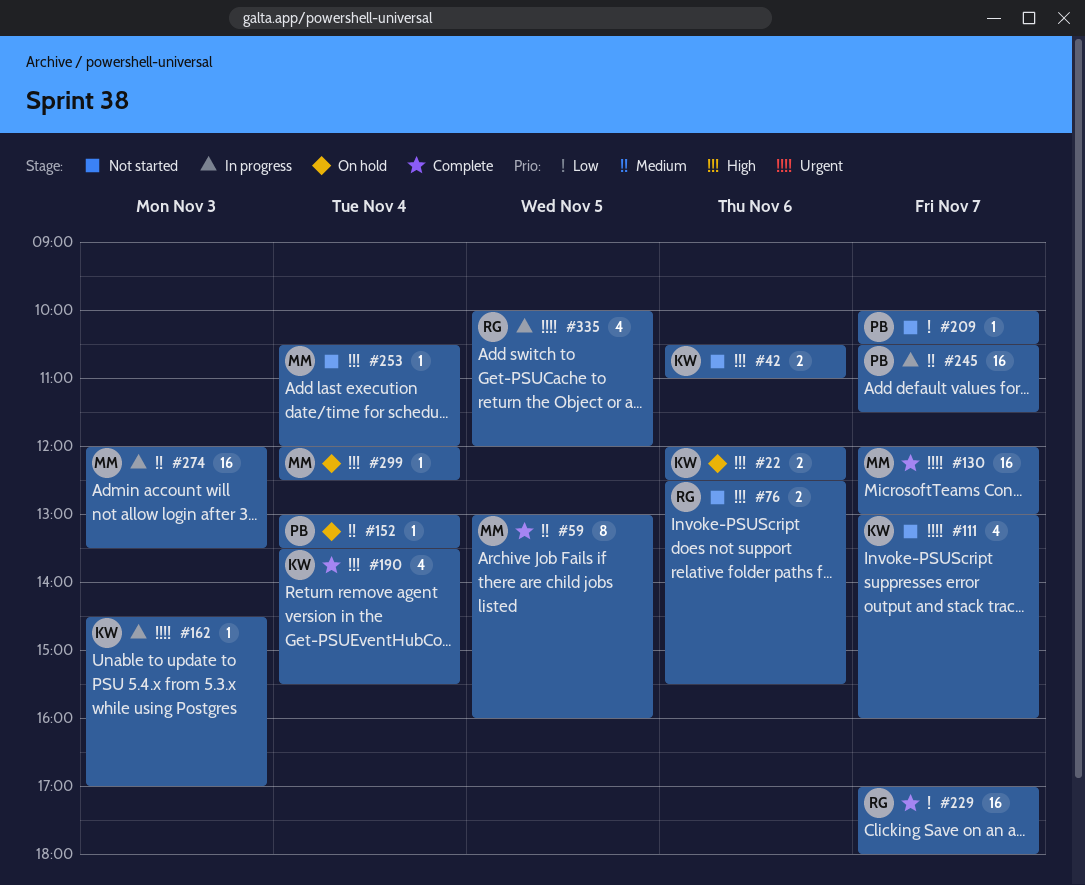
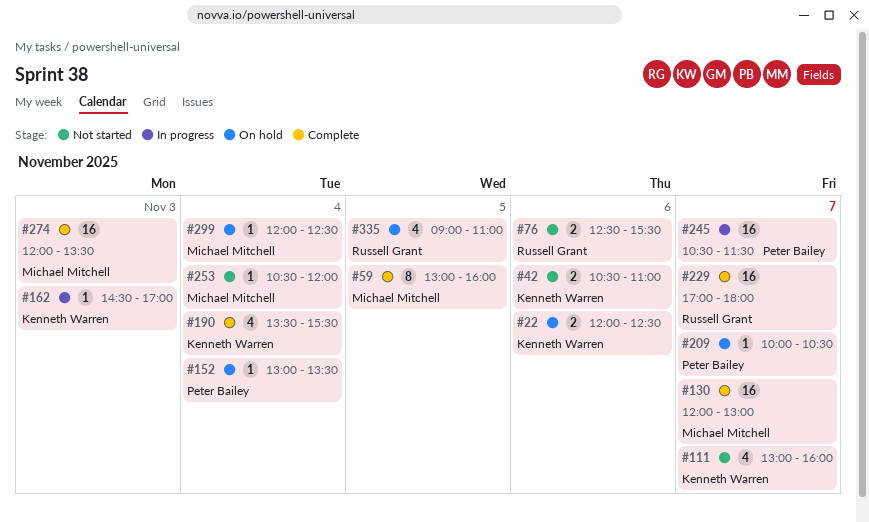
#209, status: Not started -> On hold
#274, status: In progress -> Complete
#335, status: In progress -> On hold
#335, begins: 10:00 -> 09:00
#335, ends: 12:00 -> 11:00

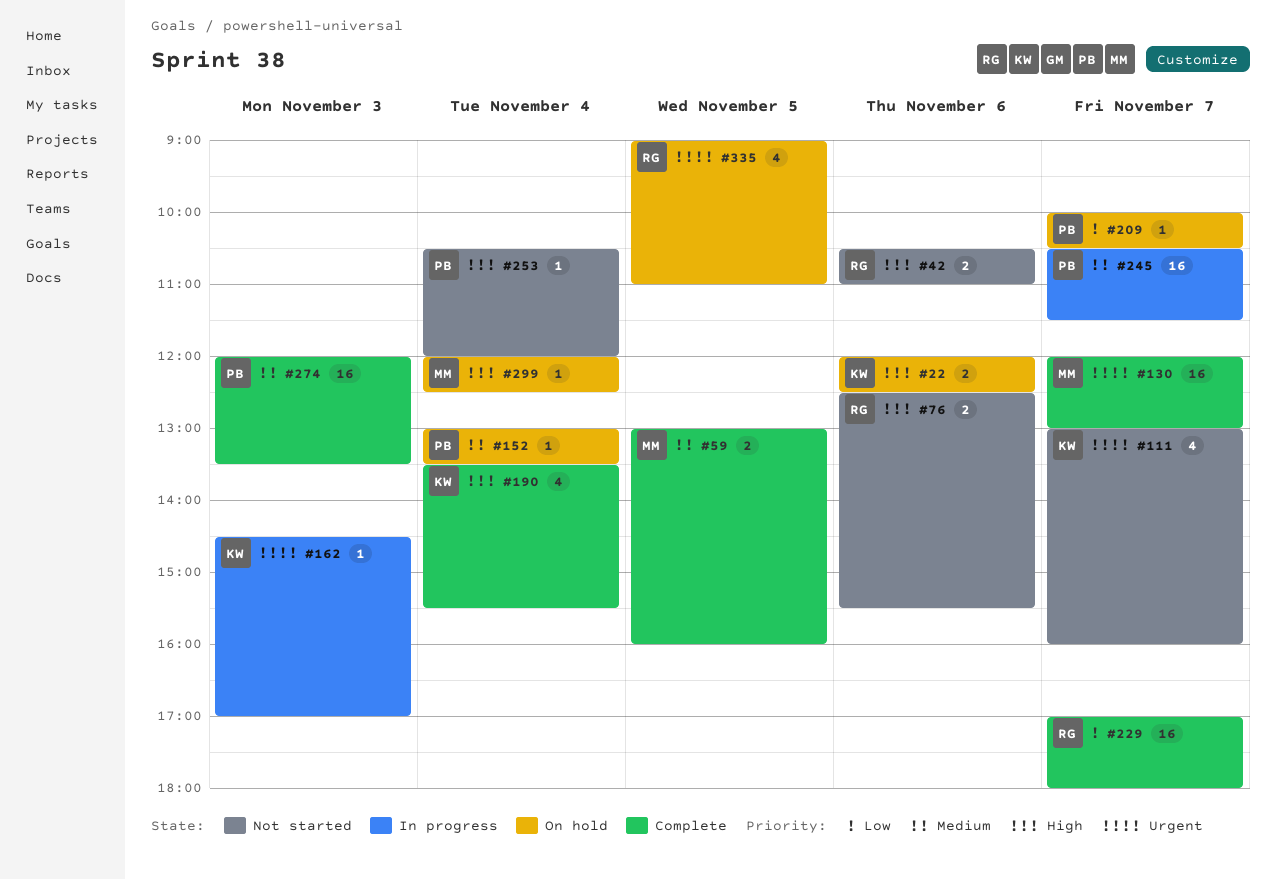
#42, owner: Kenneth Warren -> Russell Grant
#59, estimate: 8 -> 2
#253, owner: Michael Mitchell -> Peter Bailey
#274, owner: Michael Mitchell -> Peter Bailey

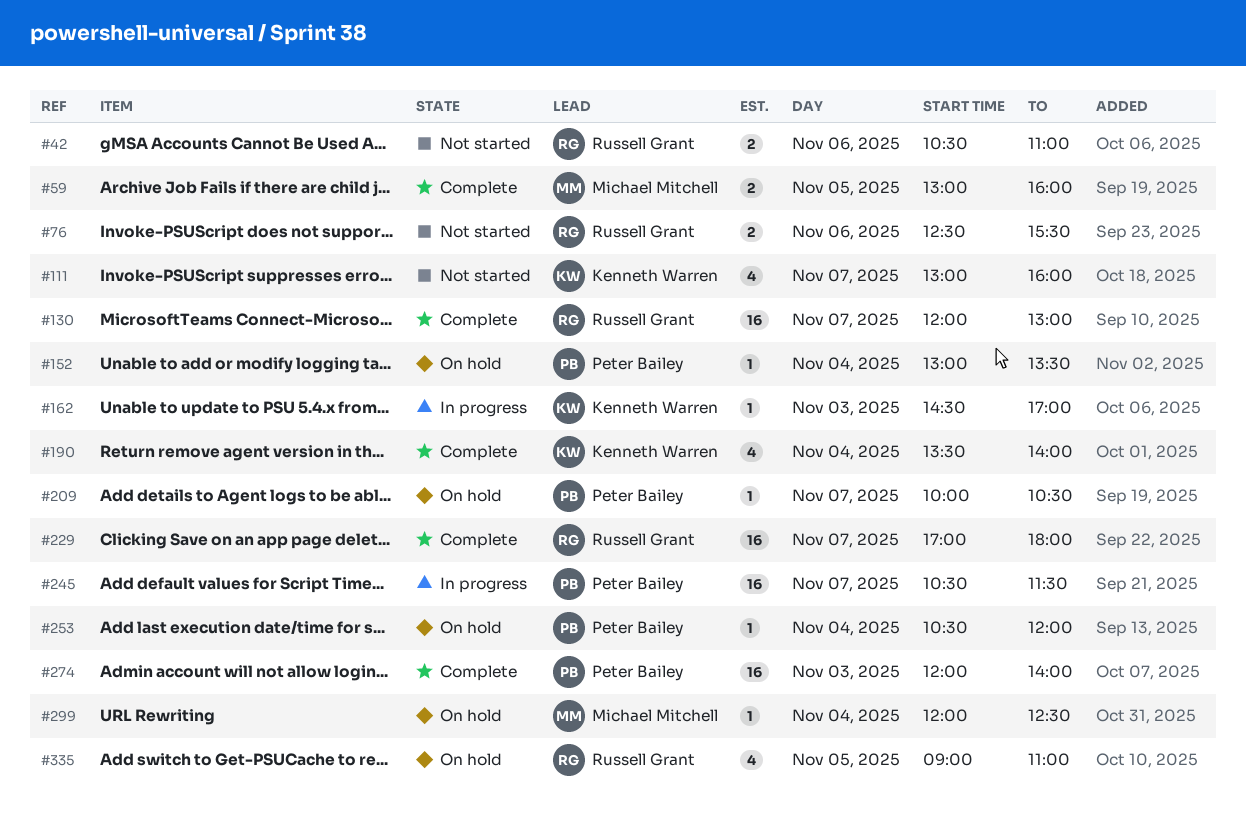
#22: present -> none
#130, owner: Michael Mitchell -> Russell Grant
#190, ends: 15:30 -> 14:00
#253, status: Not started -> On hold
#274, ends: 13:30 -> 14:00

